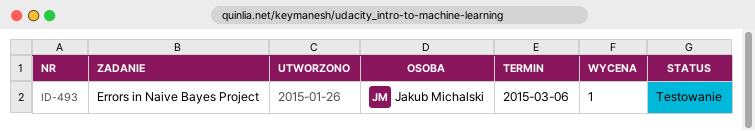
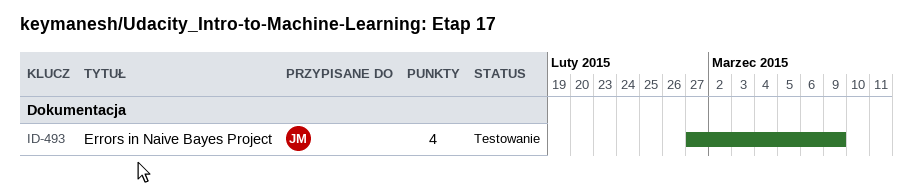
ID-493, estimate: 1 -> 4
ID-493, due: Mar 6 -> Mar 9

